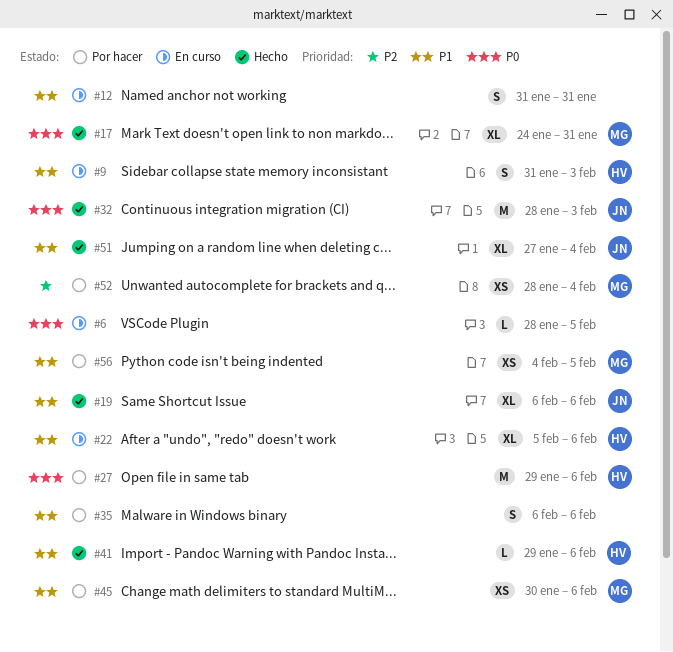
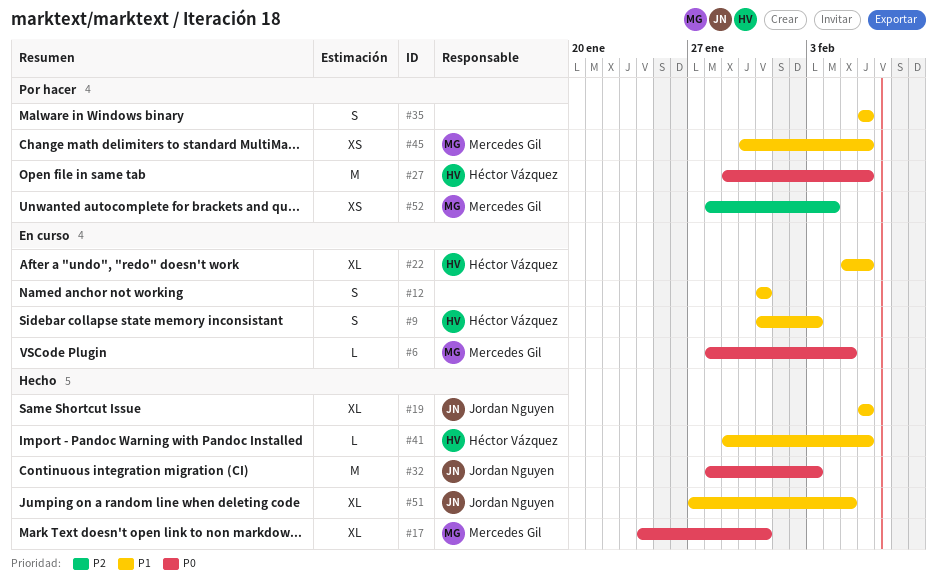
#6, owner: none -> Mercedes Gil
#51, due: Feb 4 -> Feb 5
#56: present -> none

